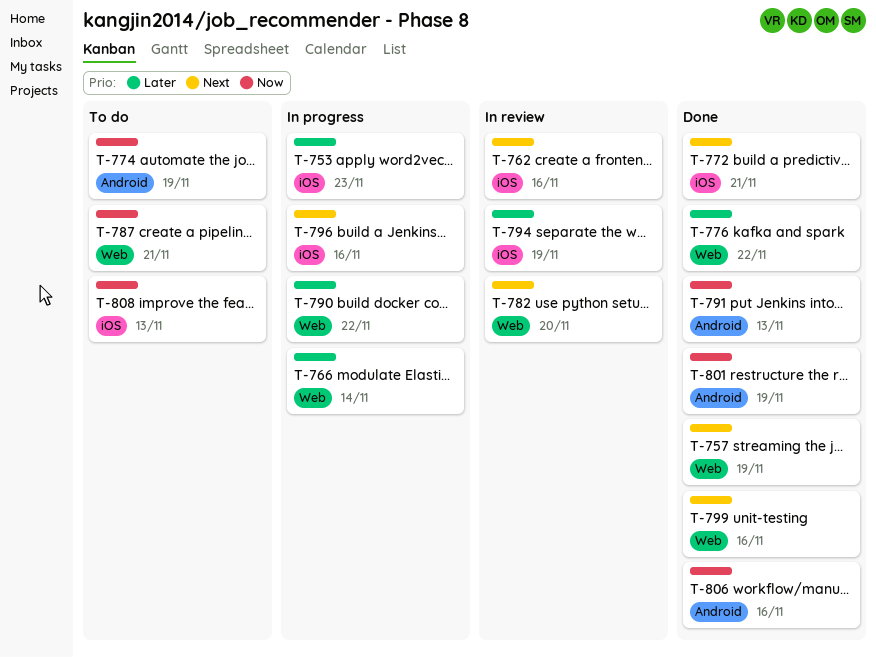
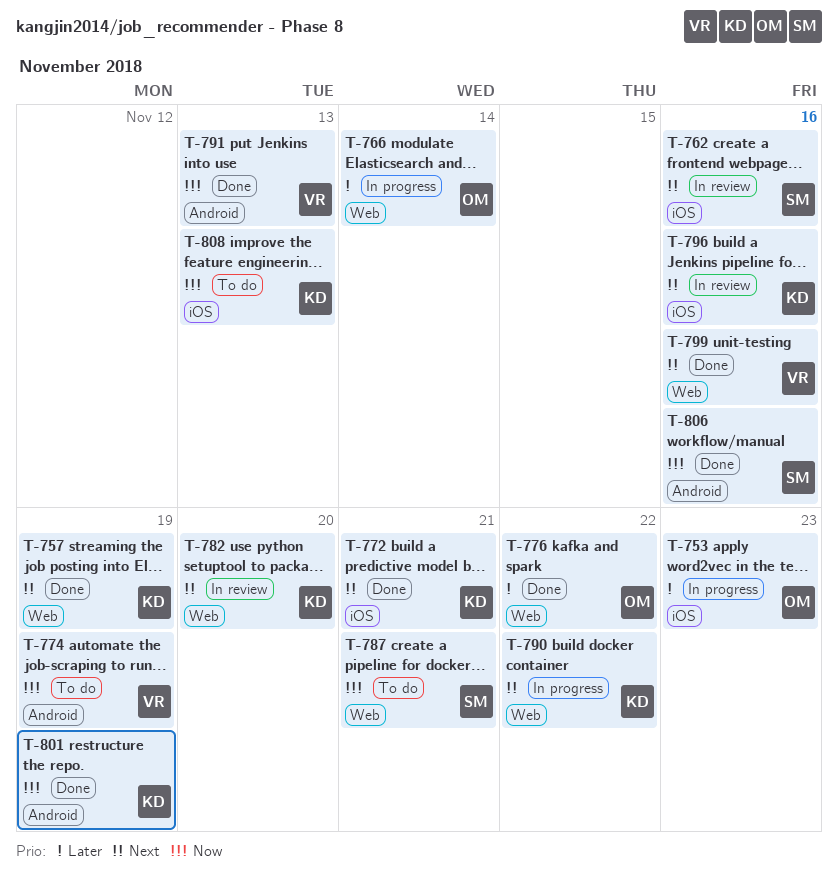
T-790, priority: Later -> Next
T-794: present -> none
T-796, status: In progress -> In review

